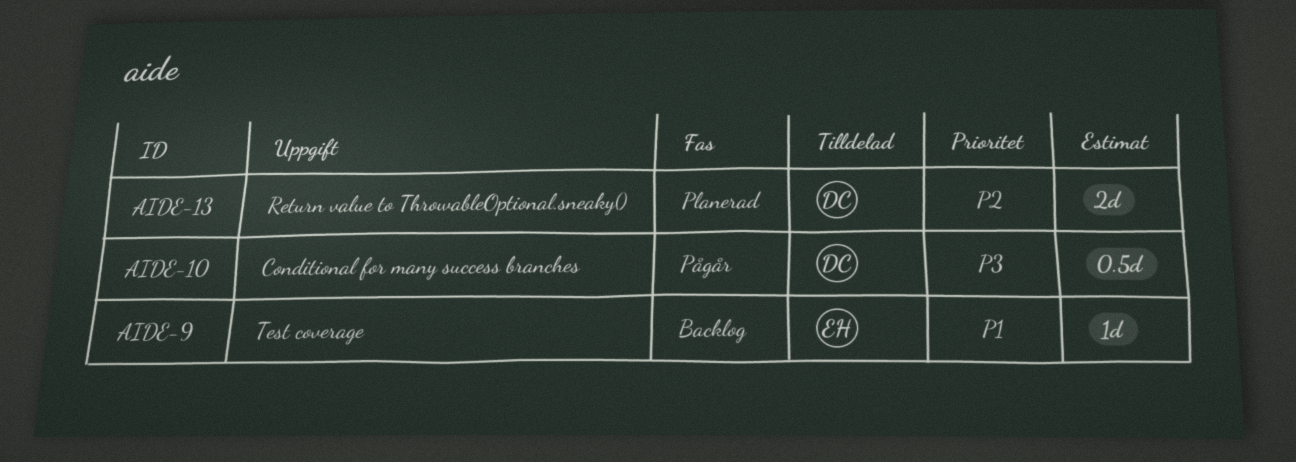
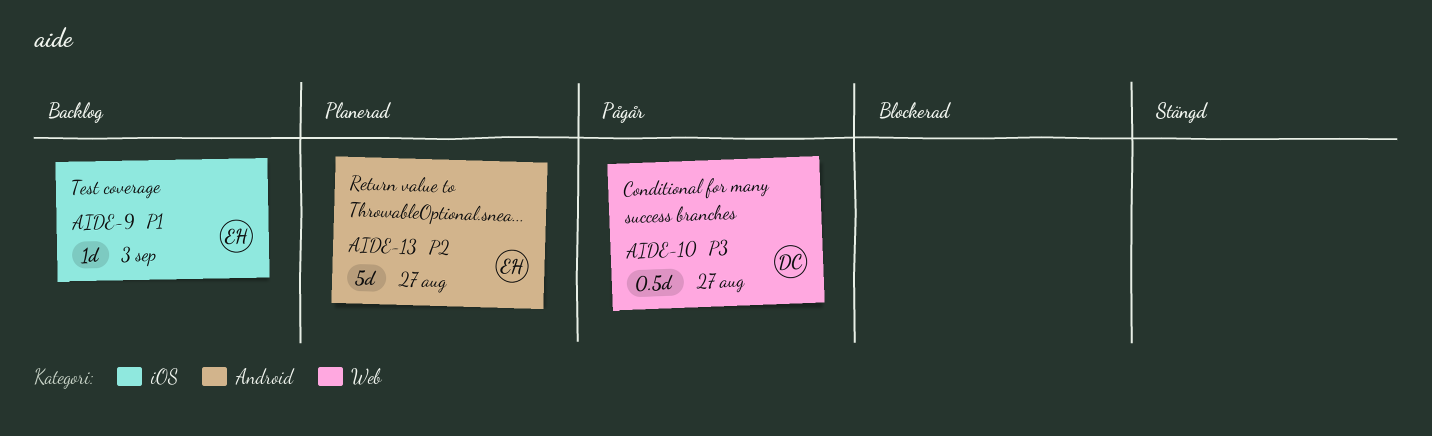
AIDE-13, owner: DC -> EH
AIDE-13, estimate: 2d -> 5d

